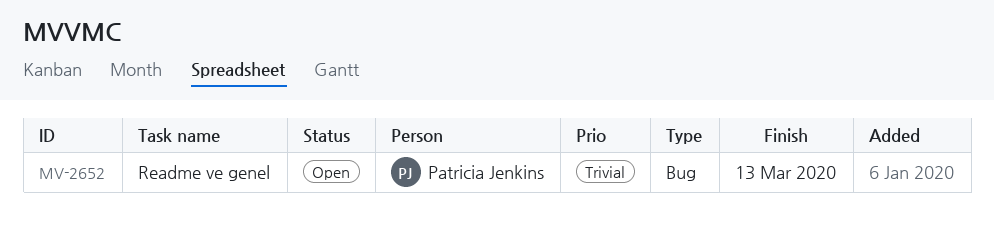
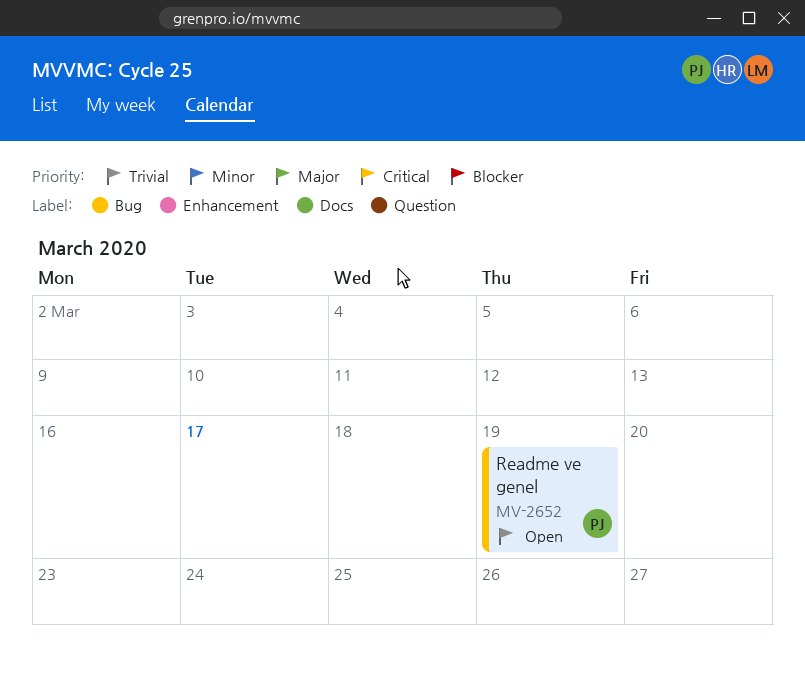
MV-2652, due: Mar 13 -> Mar 19

